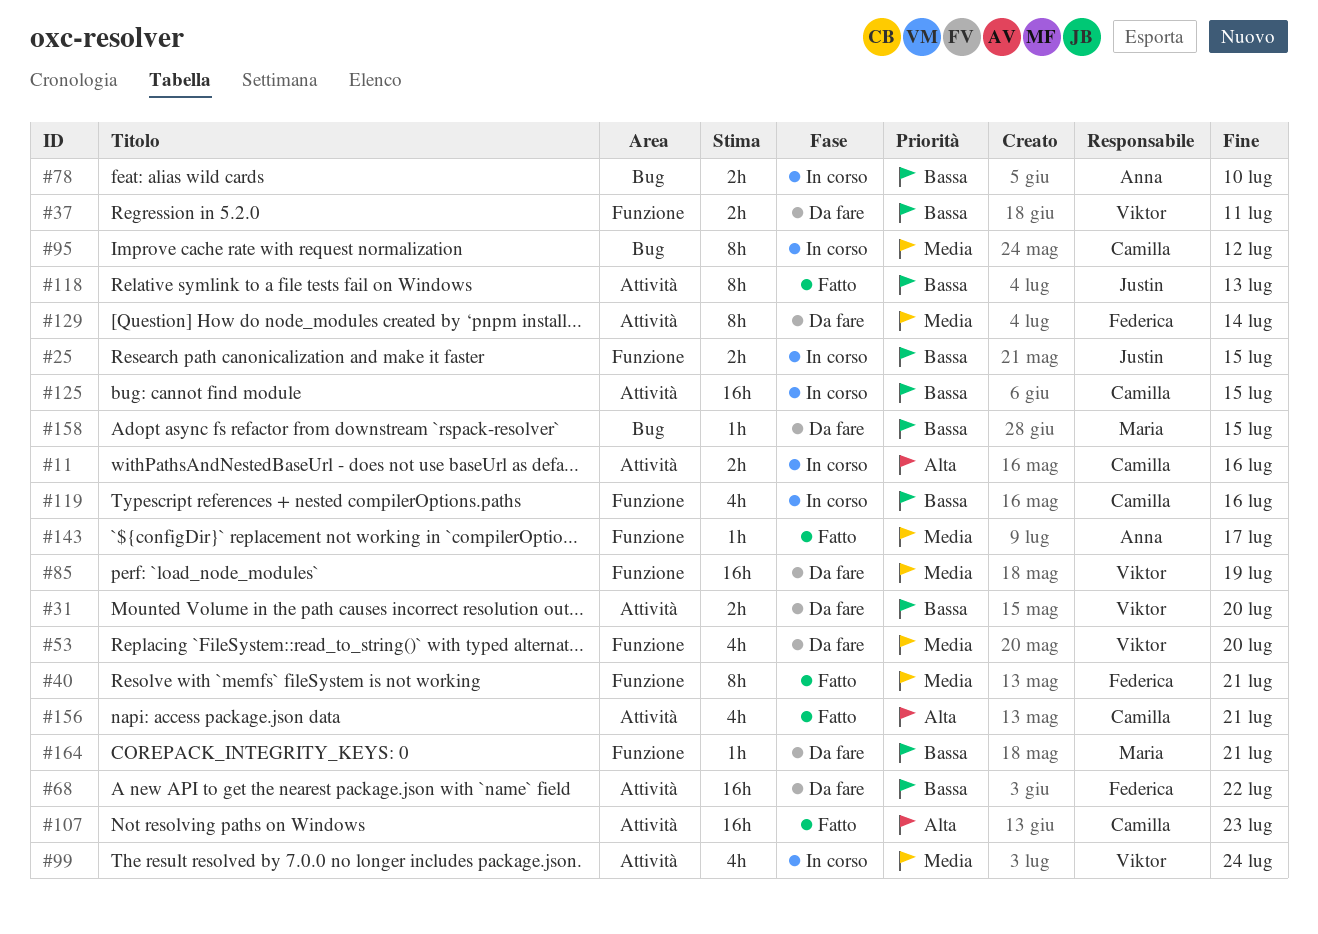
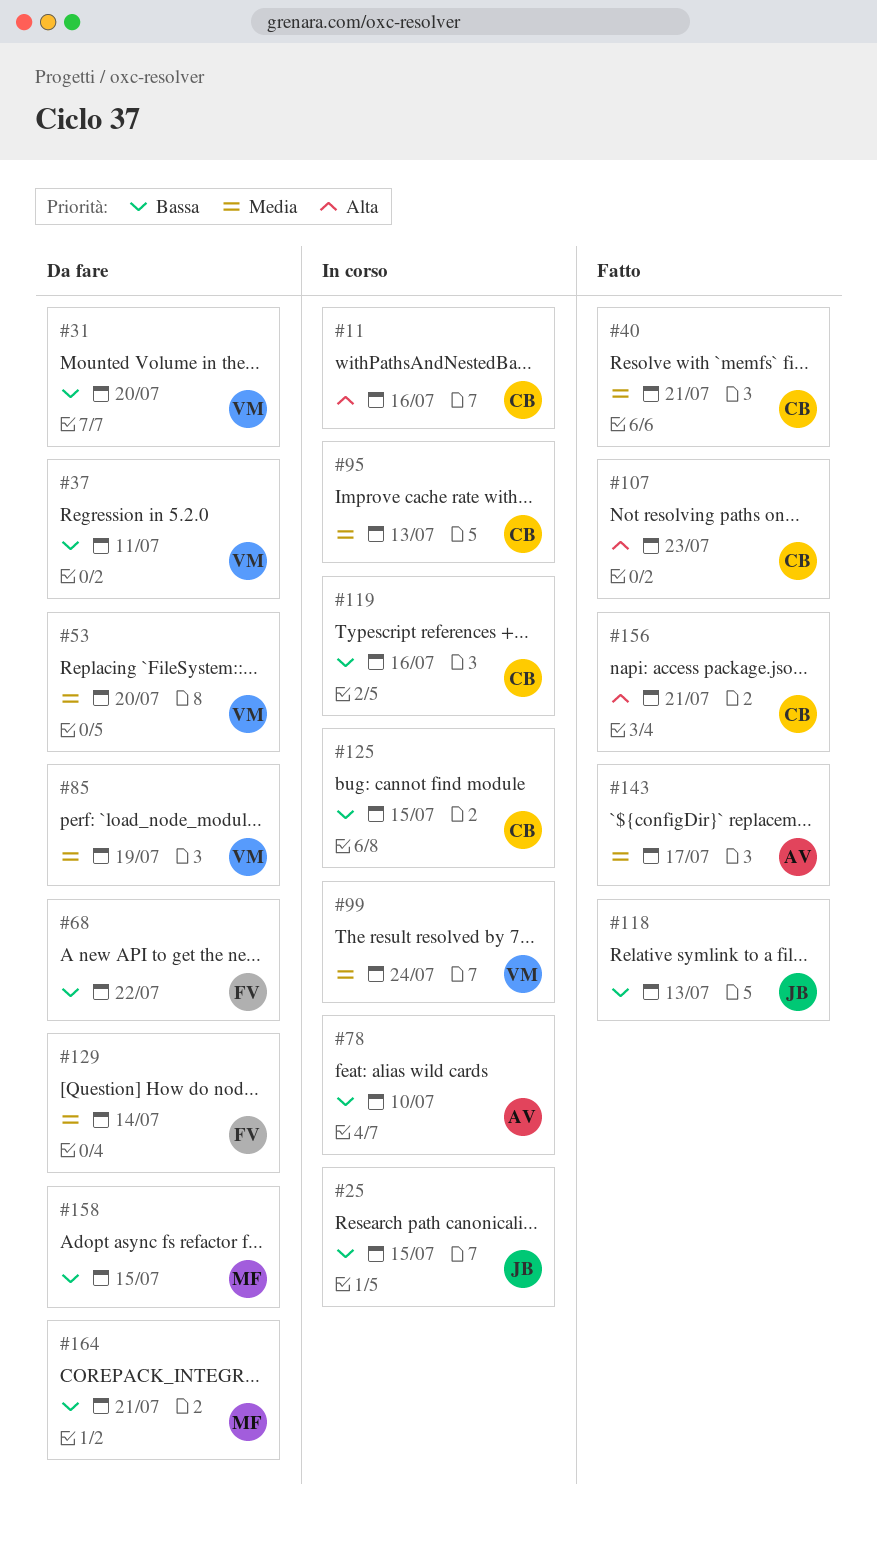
#40, owner: Federica -> Camilla
#95, due: Jul 12 -> Jul 13

